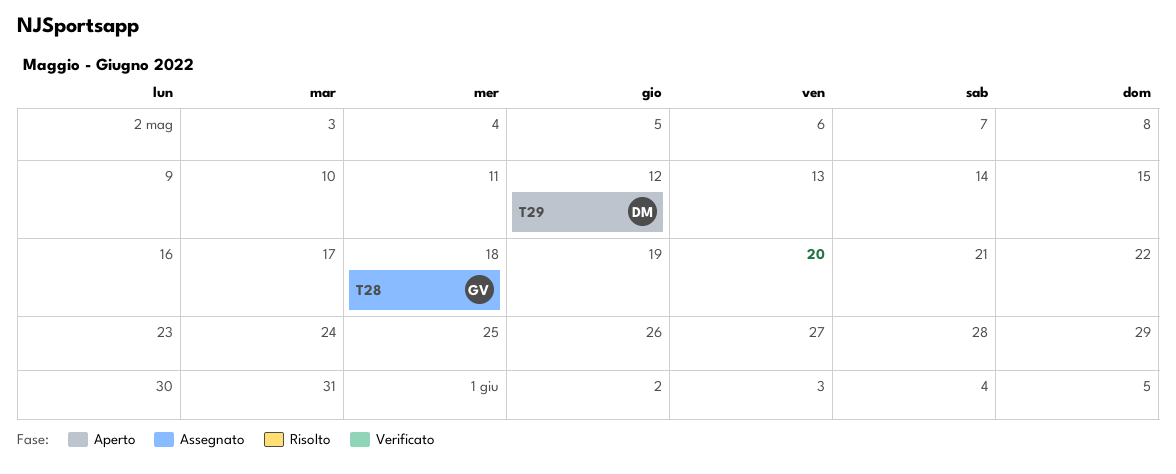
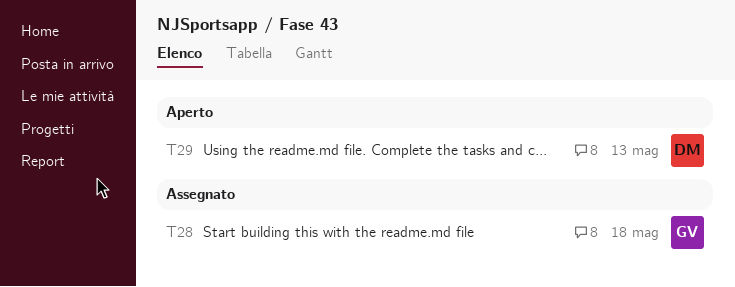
T29, due: May 12 -> May 13

